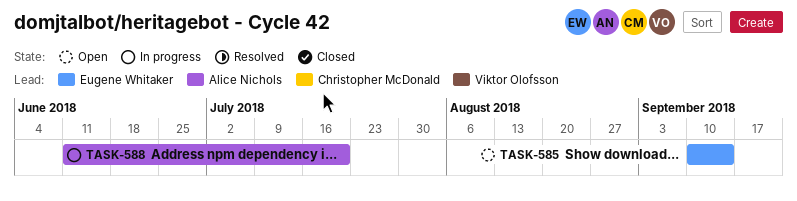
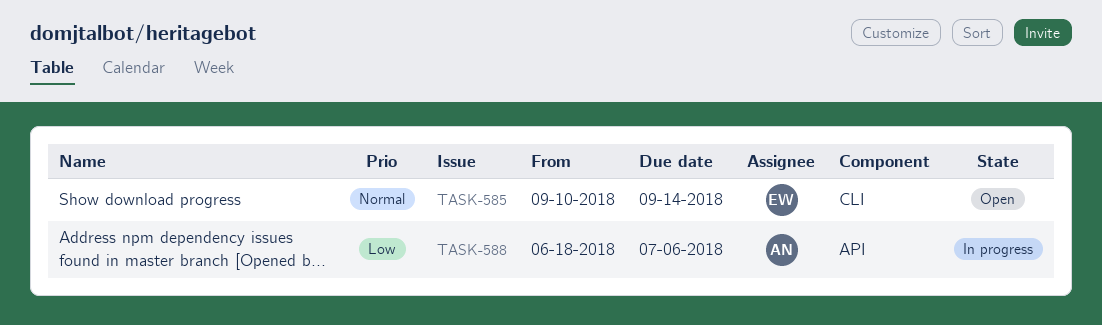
TASK-588, start: Jun 11 -> Jun 18
TASK-588, due: Jul 20 -> Jul 6

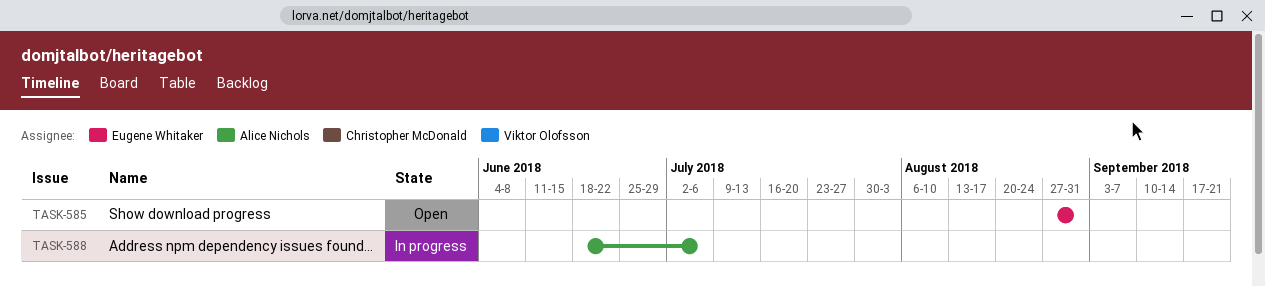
TASK-585, start: Sep 10 -> Aug 27
TASK-585, due: Sep 14 -> Aug 31

